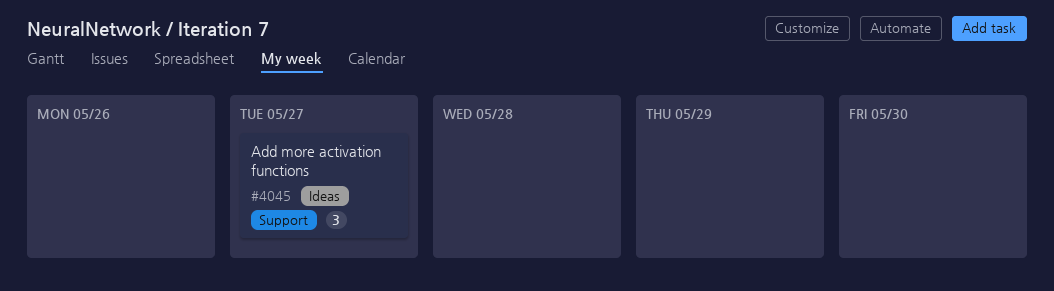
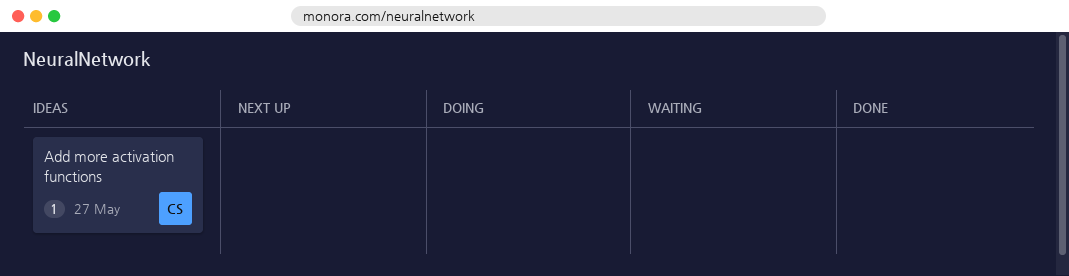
Add more activation functions, estimate: 3 -> 1

